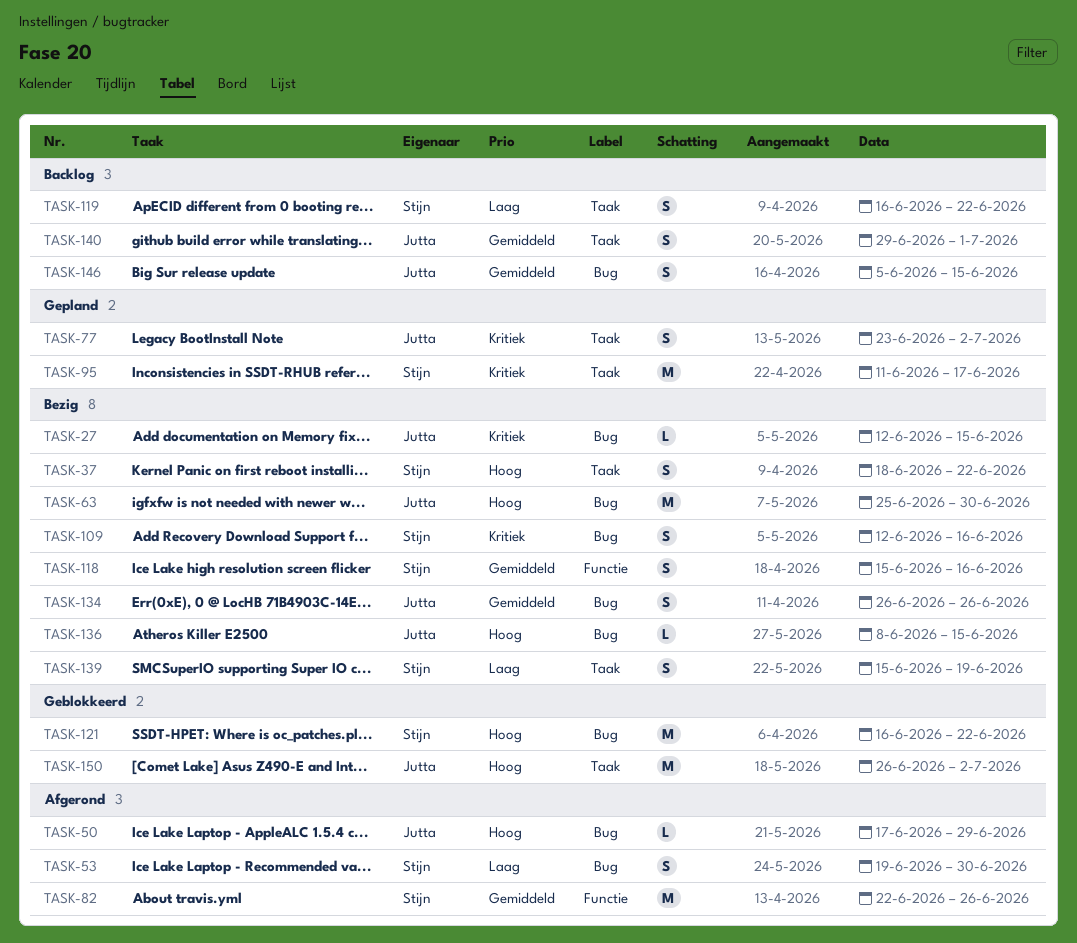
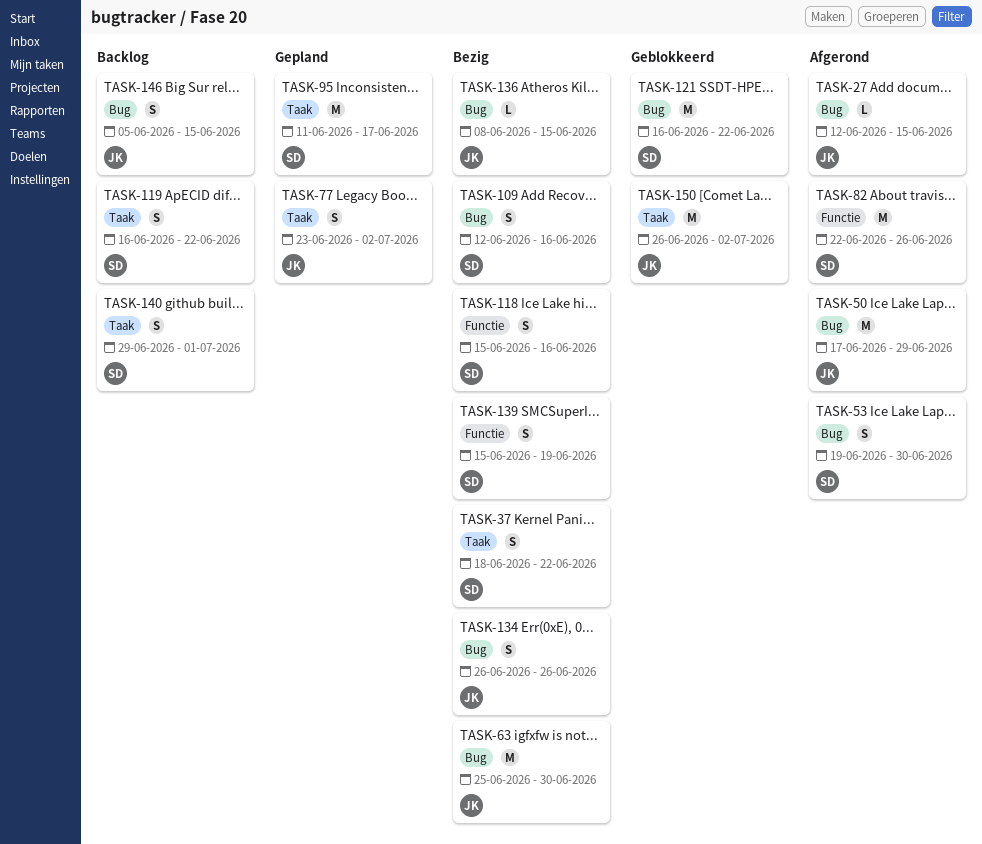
TASK-27, status: Bezig -> Afgerond
TASK-50, estimate: L -> M
TASK-139, label: Taak -> Functie
TASK-140, owner: Jutta -> Stijn

